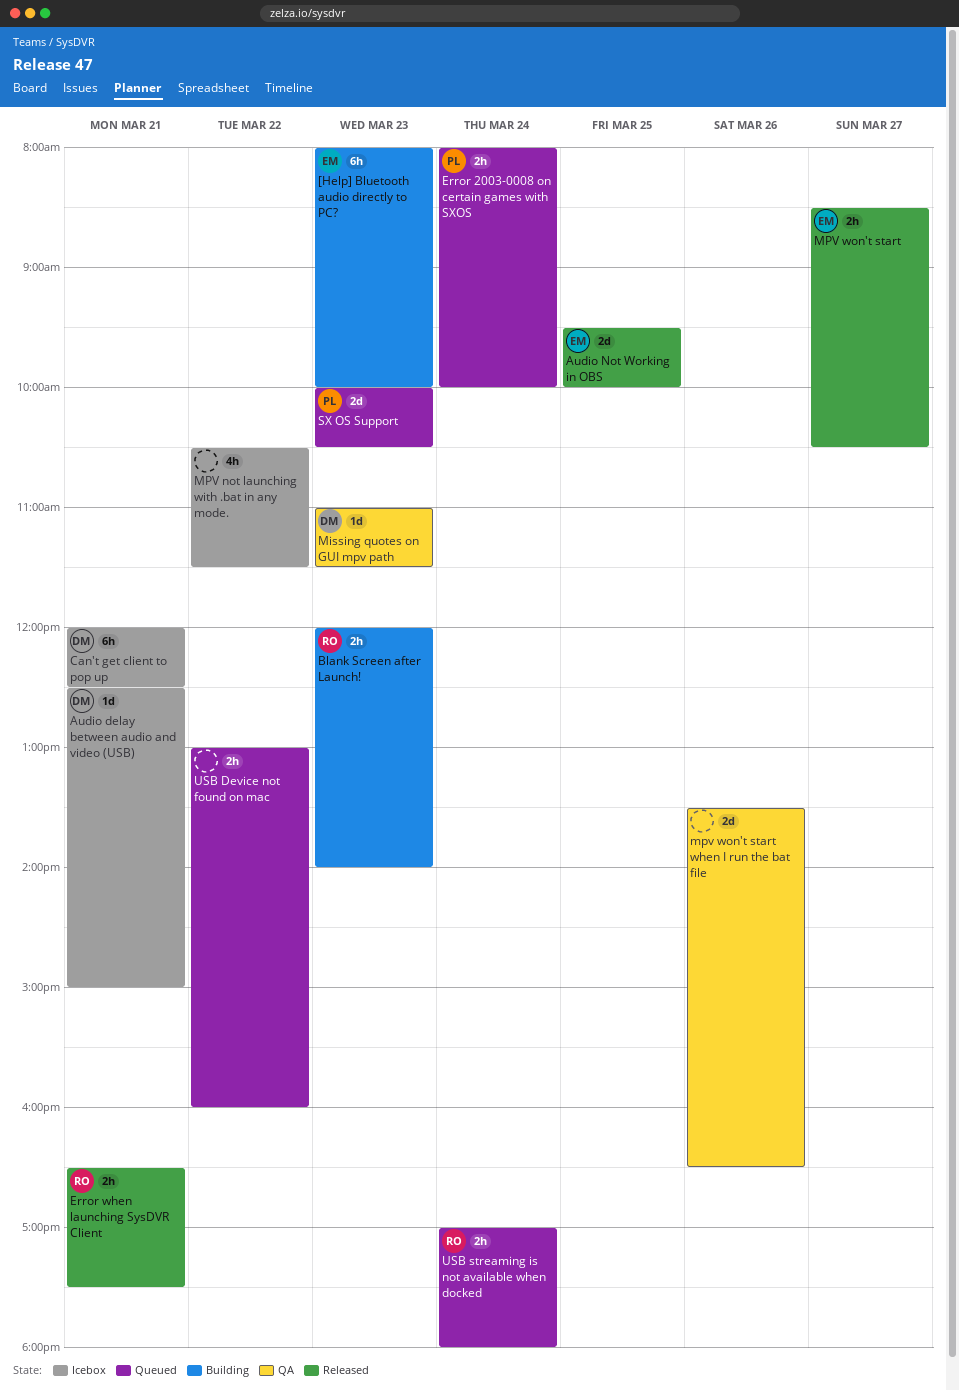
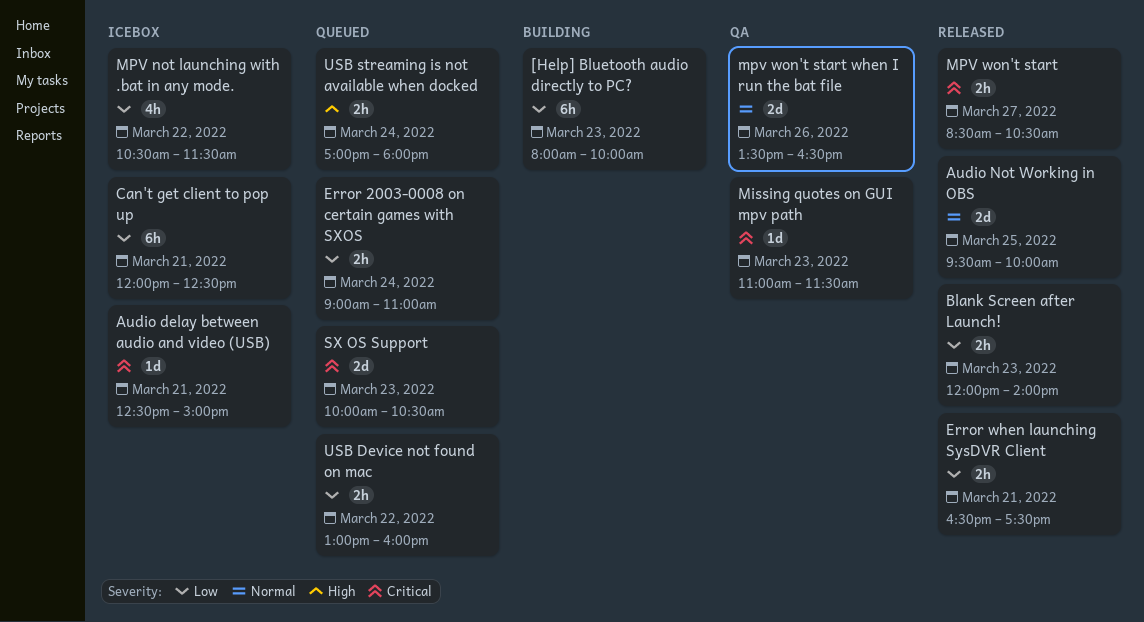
Blank Screen after Launch!, status: Building -> Released
Error 2003-0008 on certain games with SXOS, begins: 08:00 -> 09:00
Error 2003-0008 on certain games with SXOS, ends: 10:00 -> 11:00

